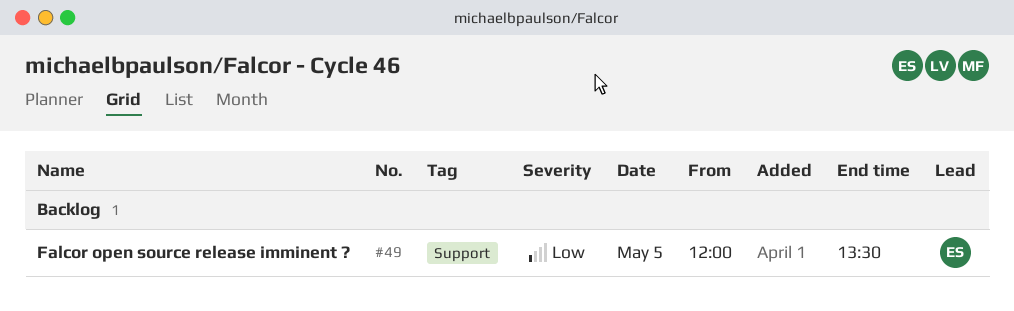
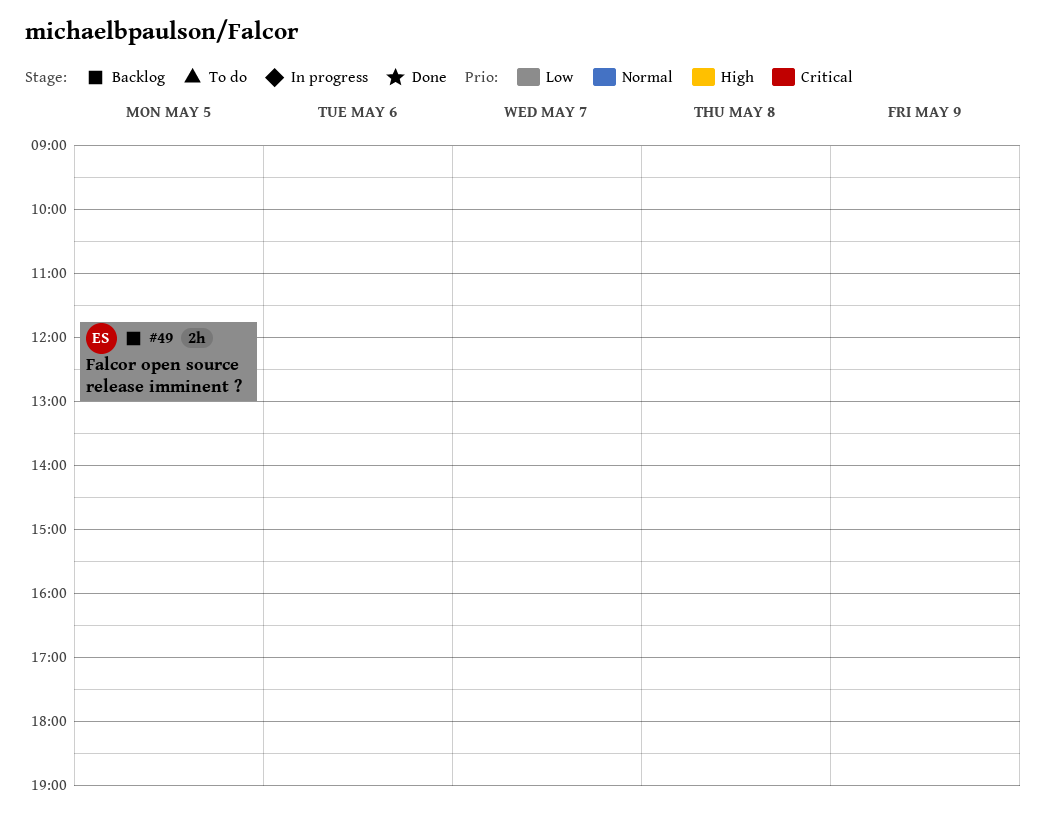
#49, begins: 12:00 -> 11:45
#49, ends: 13:30 -> 13:00

